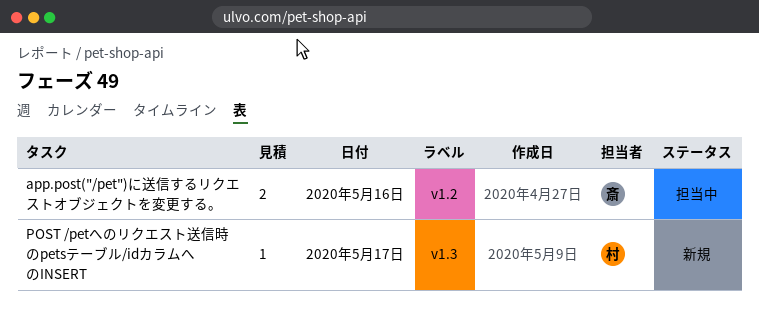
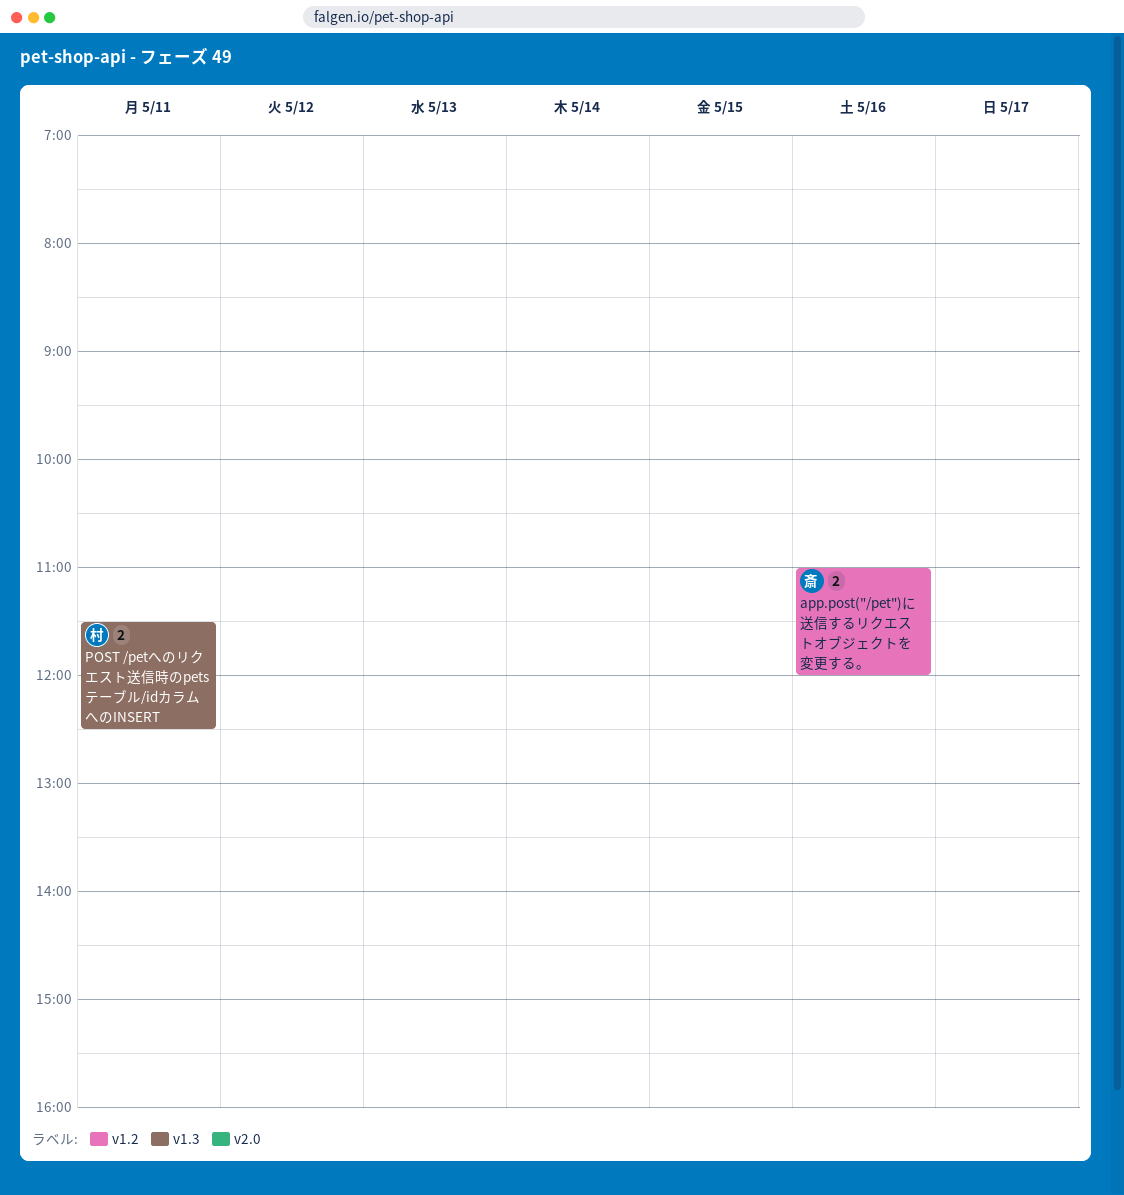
POST /petへのリクエスト送信時のpetsテーブル/idカラムへのINSERT, estimate: 1 -> 2
POST /petへのリクエスト送信時のpetsテーブル/idカラムへのINSERT, day: May 17 -> May 11

